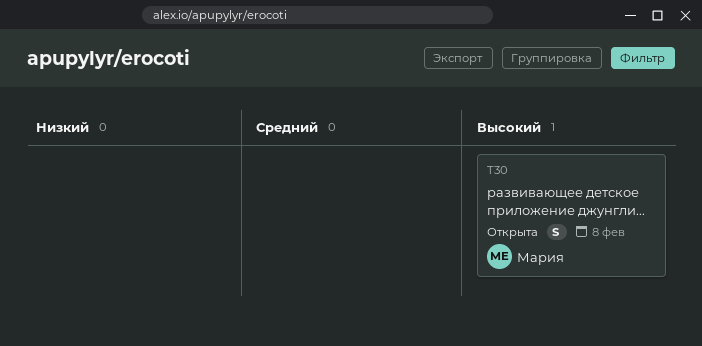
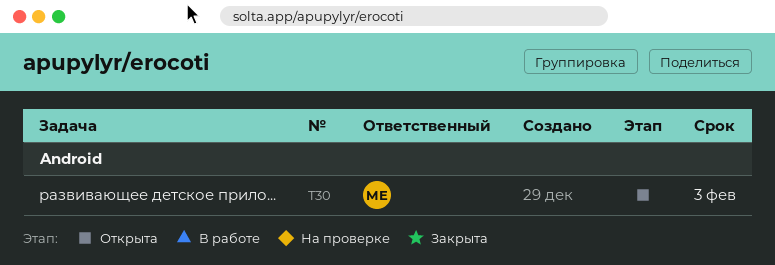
T30, due: Feb 8 -> Feb 3

